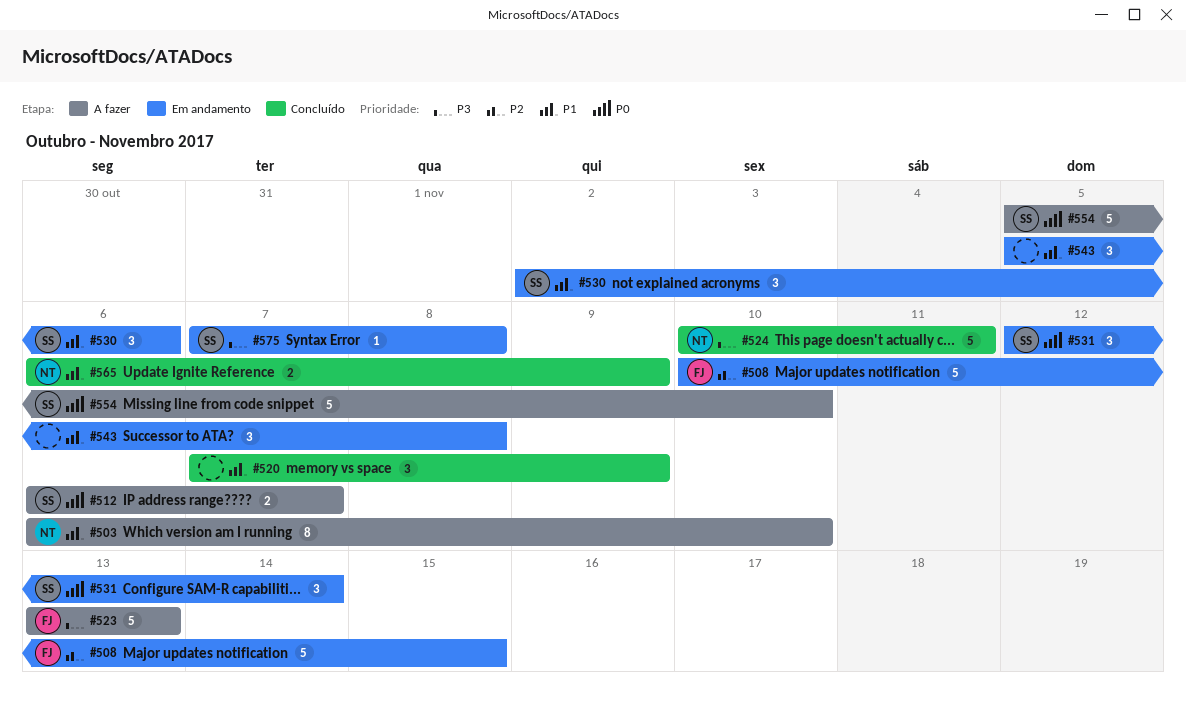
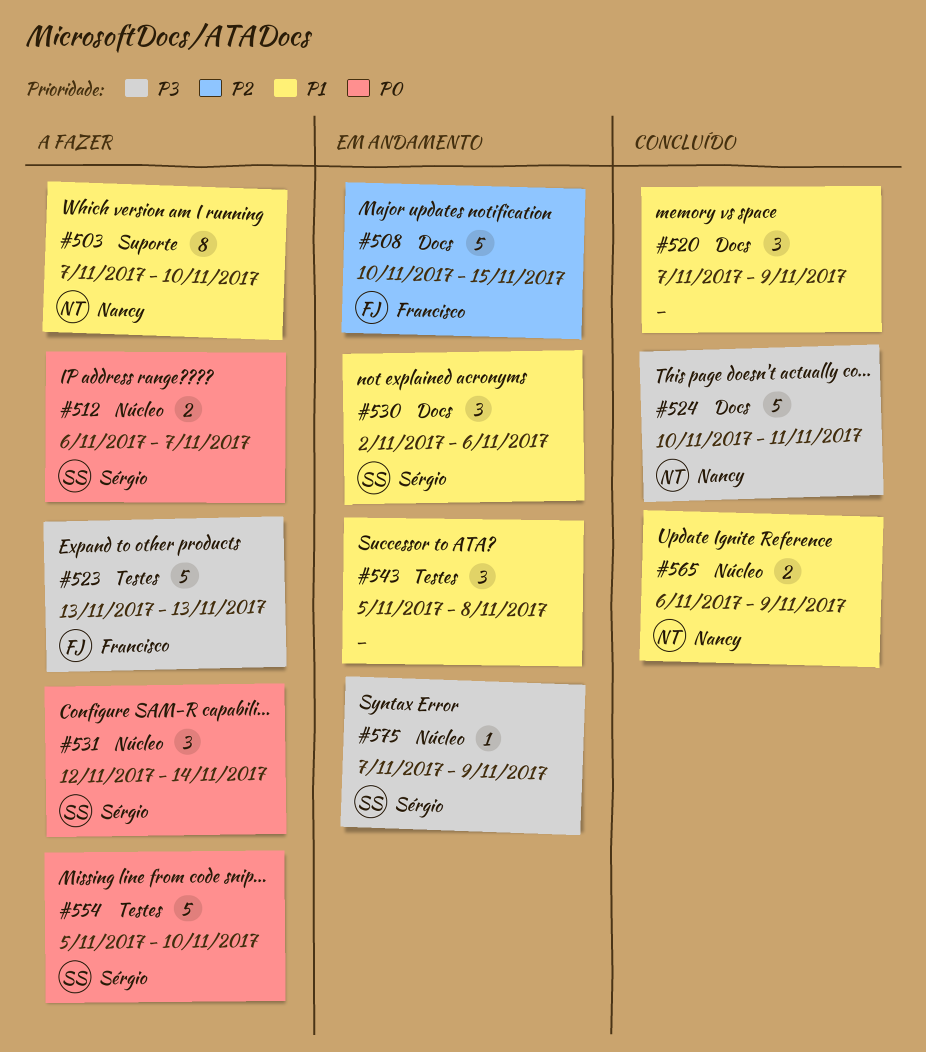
#503, start: Nov 6 -> Nov 7
#531, status: Em andamento -> A fazer
#575, due: Nov 8 -> Nov 9

